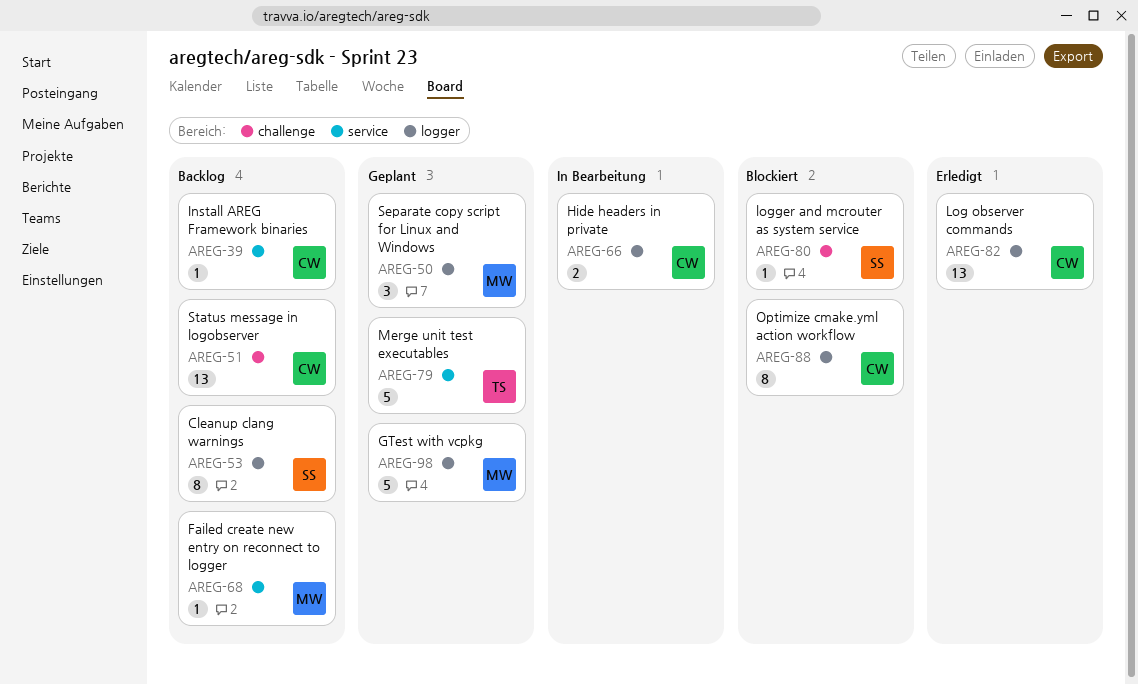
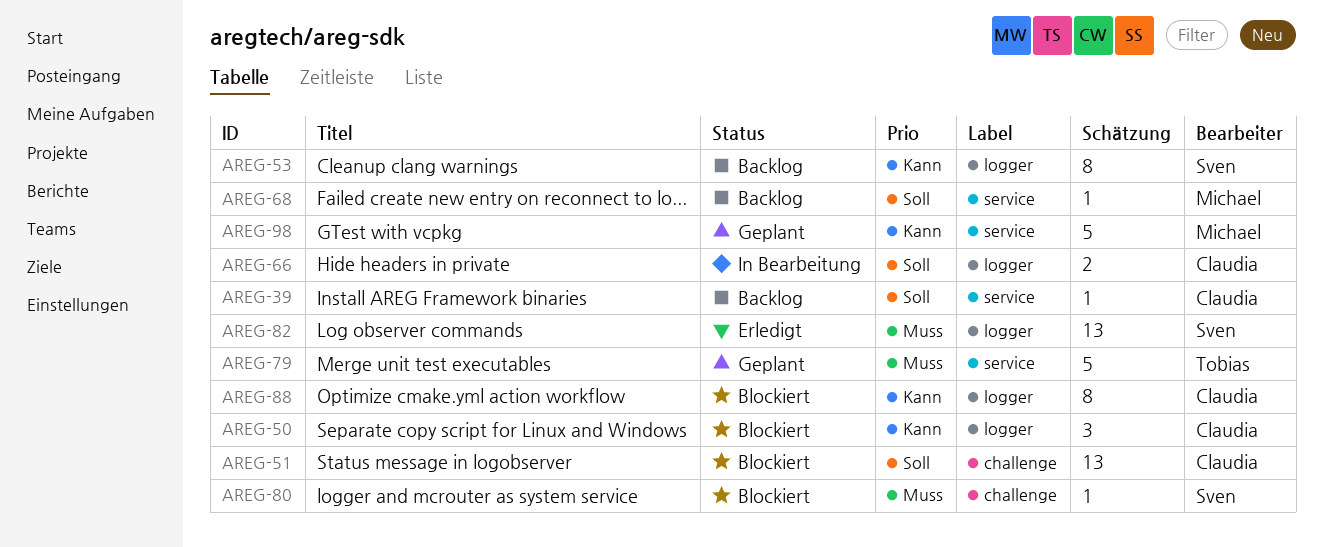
AREG-50, status: Geplant -> Blockiert
AREG-50, owner: Michael -> Claudia
AREG-51, status: Backlog -> Blockiert
AREG-82, owner: Claudia -> Sven
AREG-98, label: logger -> service

